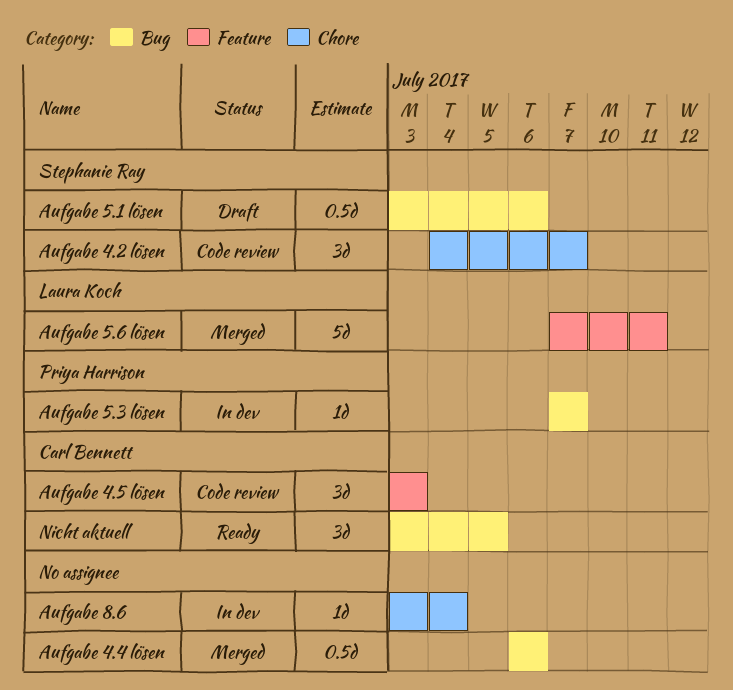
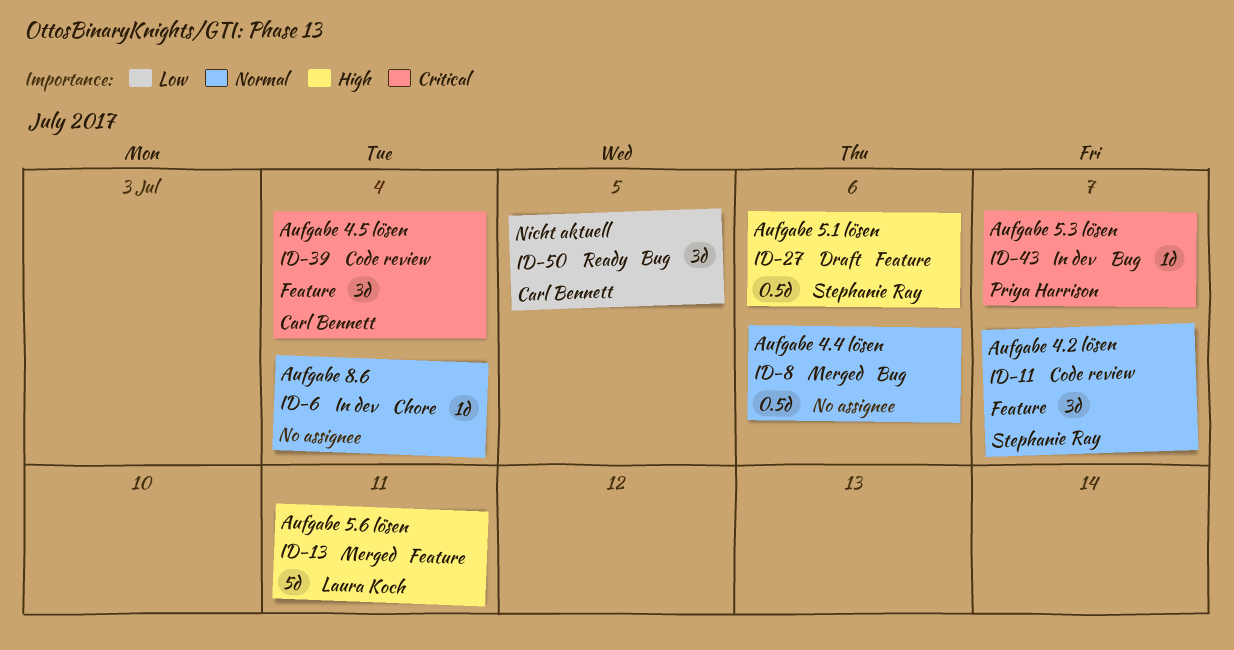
Aufgabe 4.2 lösen, label: Chore -> Feature
Aufgabe 4.5 lösen, due: Jul 3 -> Jul 4
Aufgabe 5.1 lösen, label: Bug -> Feature

